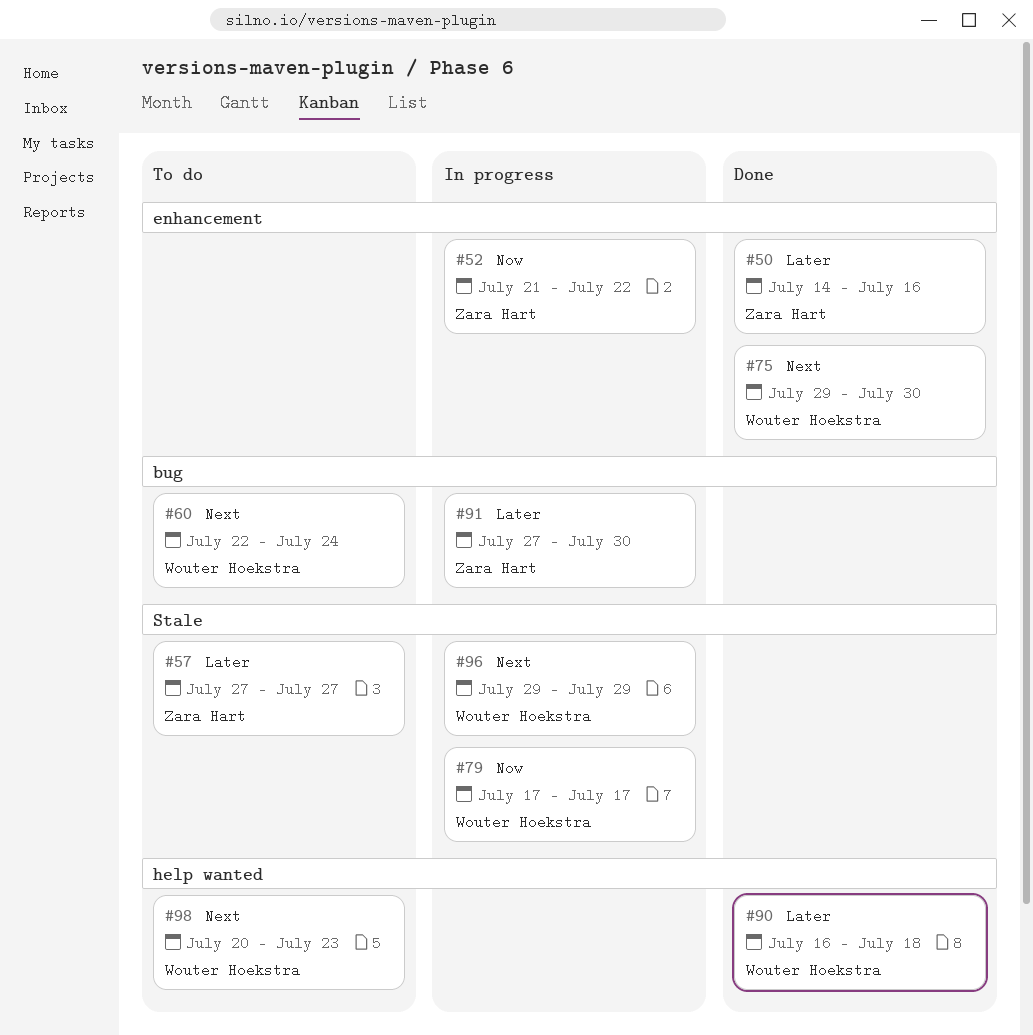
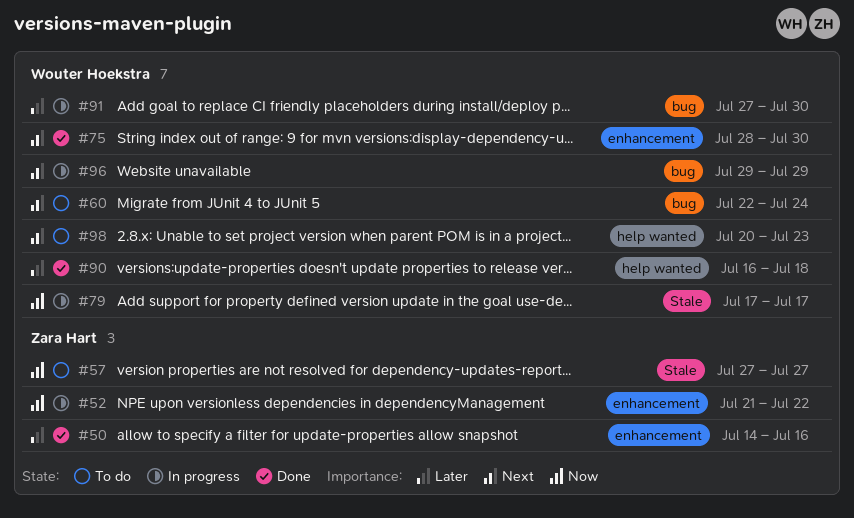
#57, priority: Later -> Now
#75, start: Jul 29 -> Jul 28
#91, owner: Zara Hart -> Wouter Hoekstra
#96, label: Stale -> bug

